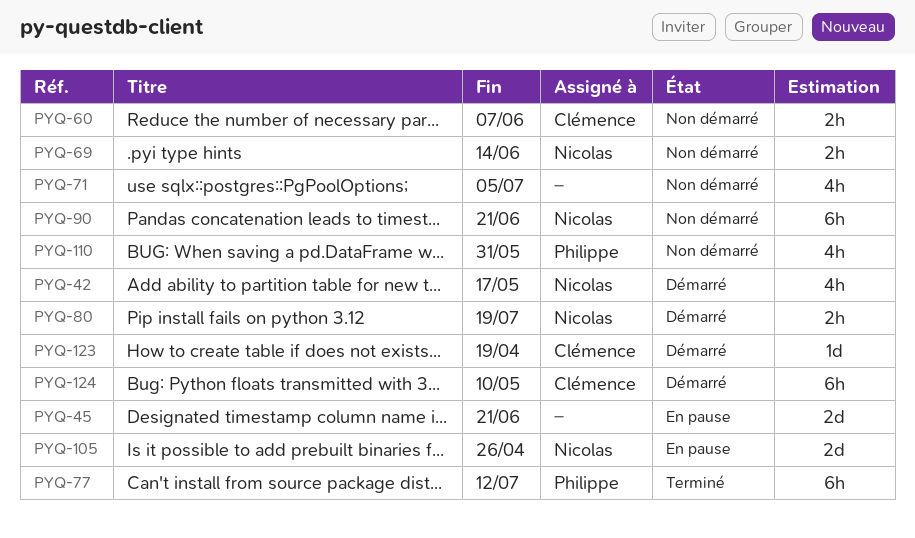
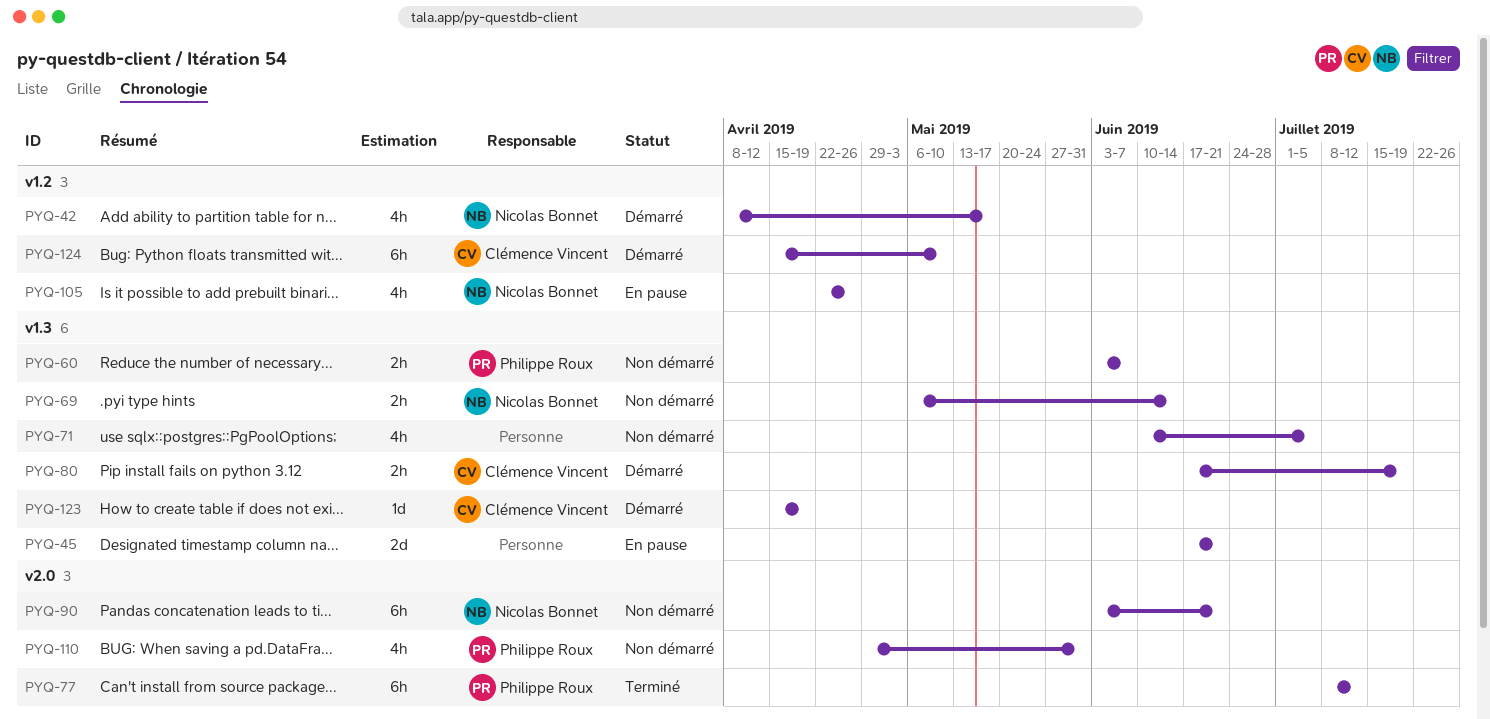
PYQ-60, owner: Clémence Vincent -> Philippe Roux
PYQ-80, owner: Nicolas Bonnet -> Clémence Vincent
PYQ-105, estimate: 2d -> 4h

